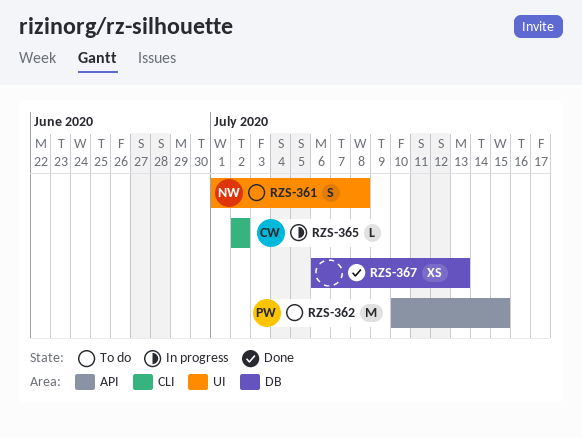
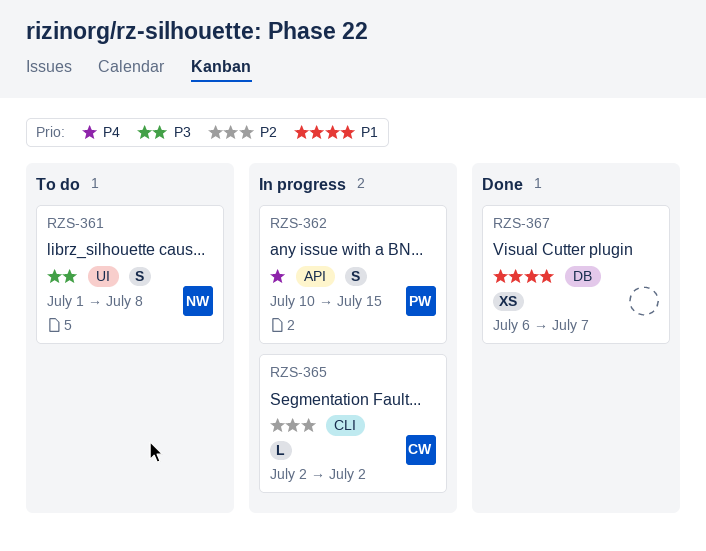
RZS-362, status: To do -> In progress
RZS-362, estimate: M -> S
RZS-367, due: Jul 13 -> Jul 7

